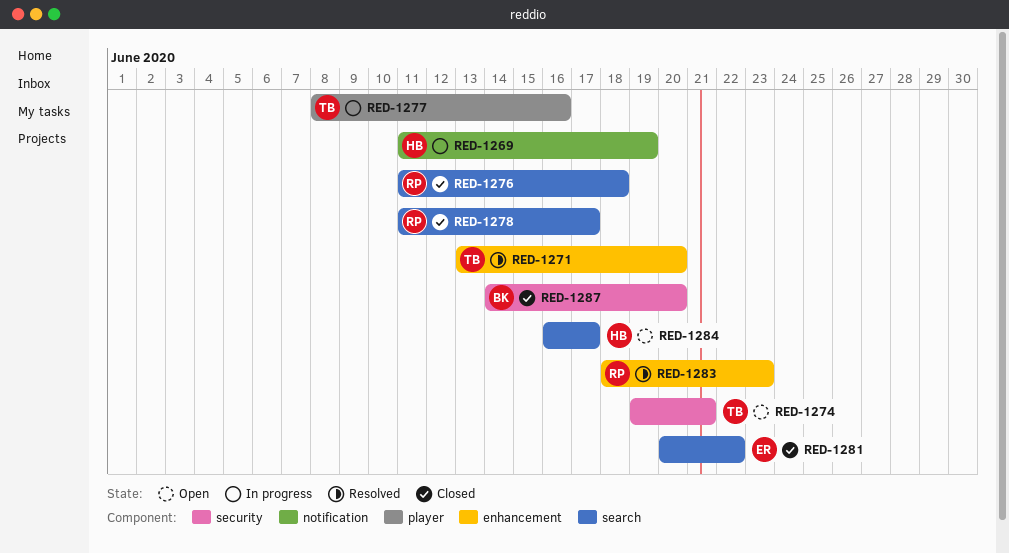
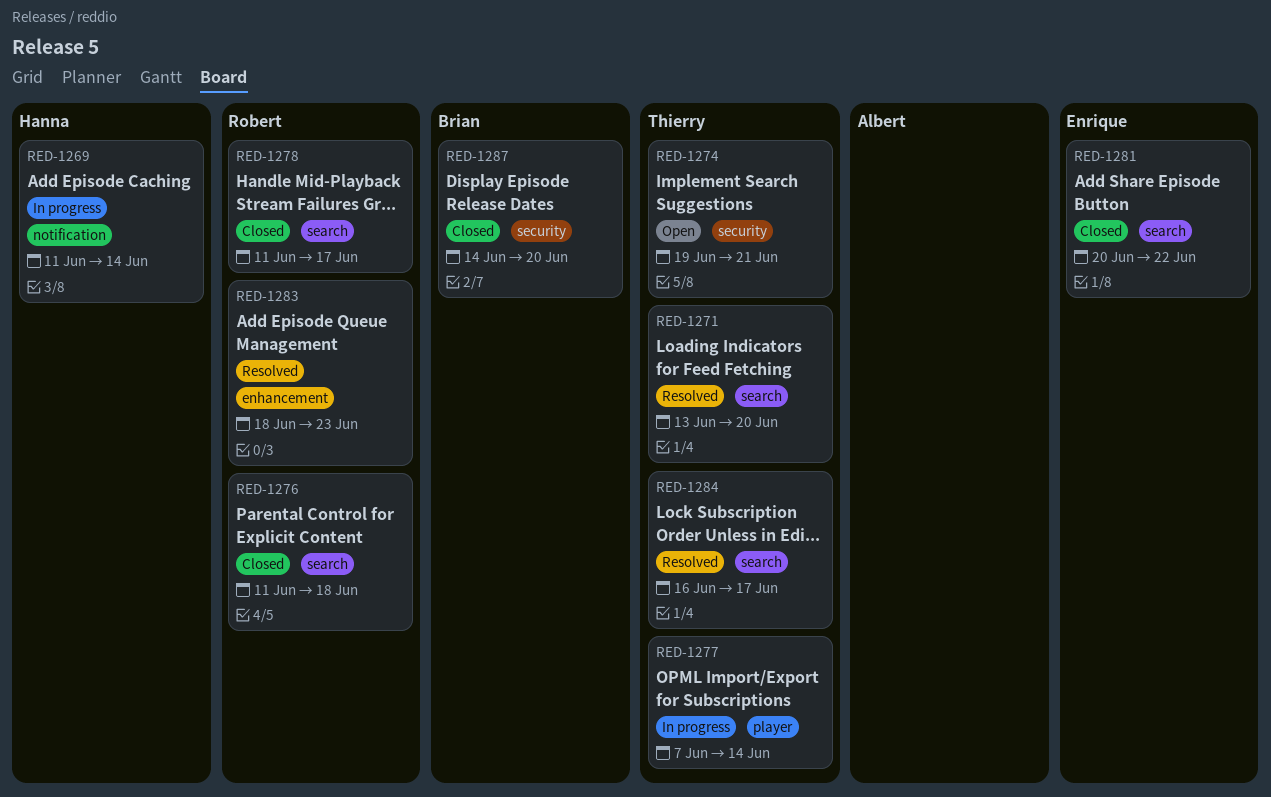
RED-1269, due: Jun 19 -> Jun 14
RED-1271, label: enhancement -> search
RED-1277, start: Jun 8 -> Jun 7
RED-1277, due: Jun 16 -> Jun 14
RED-1284, status: Open -> Resolved
RED-1284, owner: Hanna -> Thierry

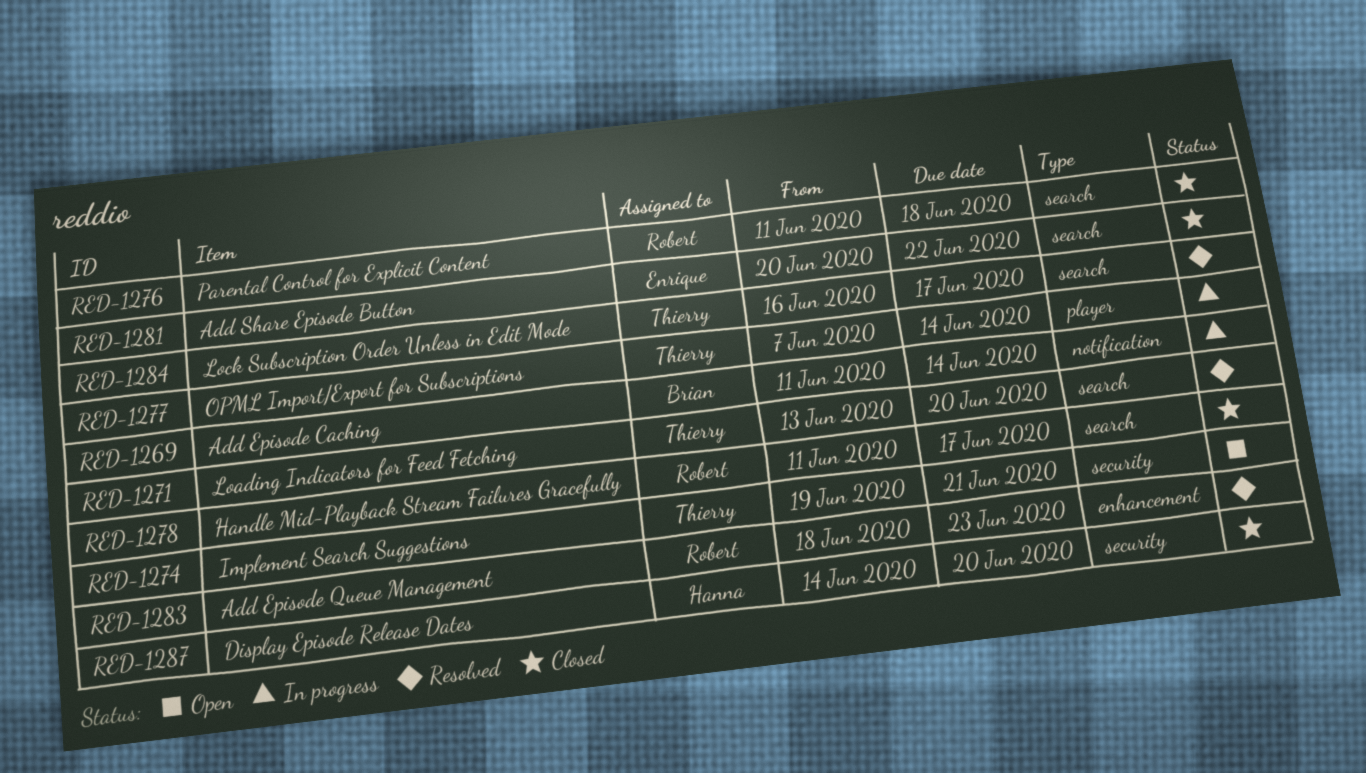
RED-1269, owner: Hanna -> Brian
RED-1287, owner: Brian -> Hanna

